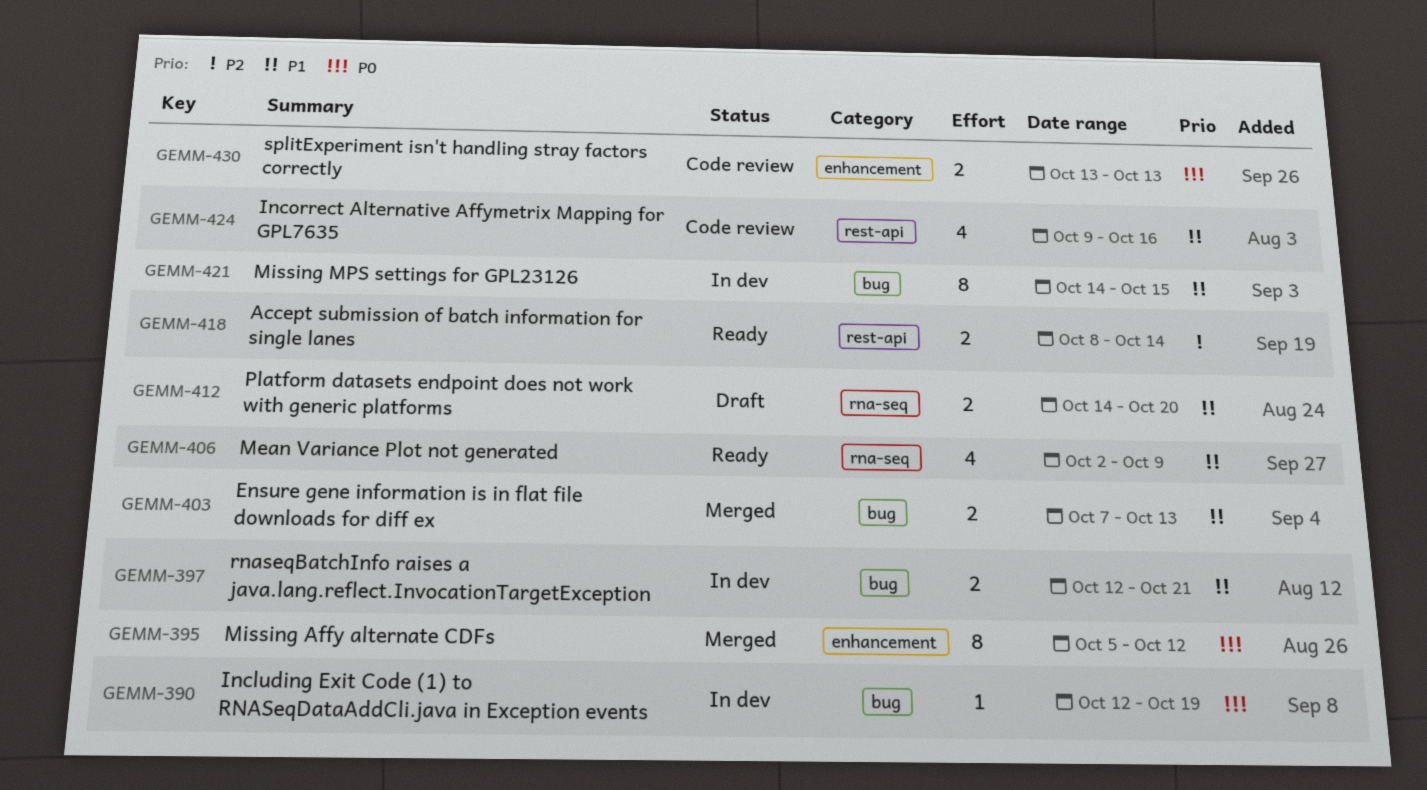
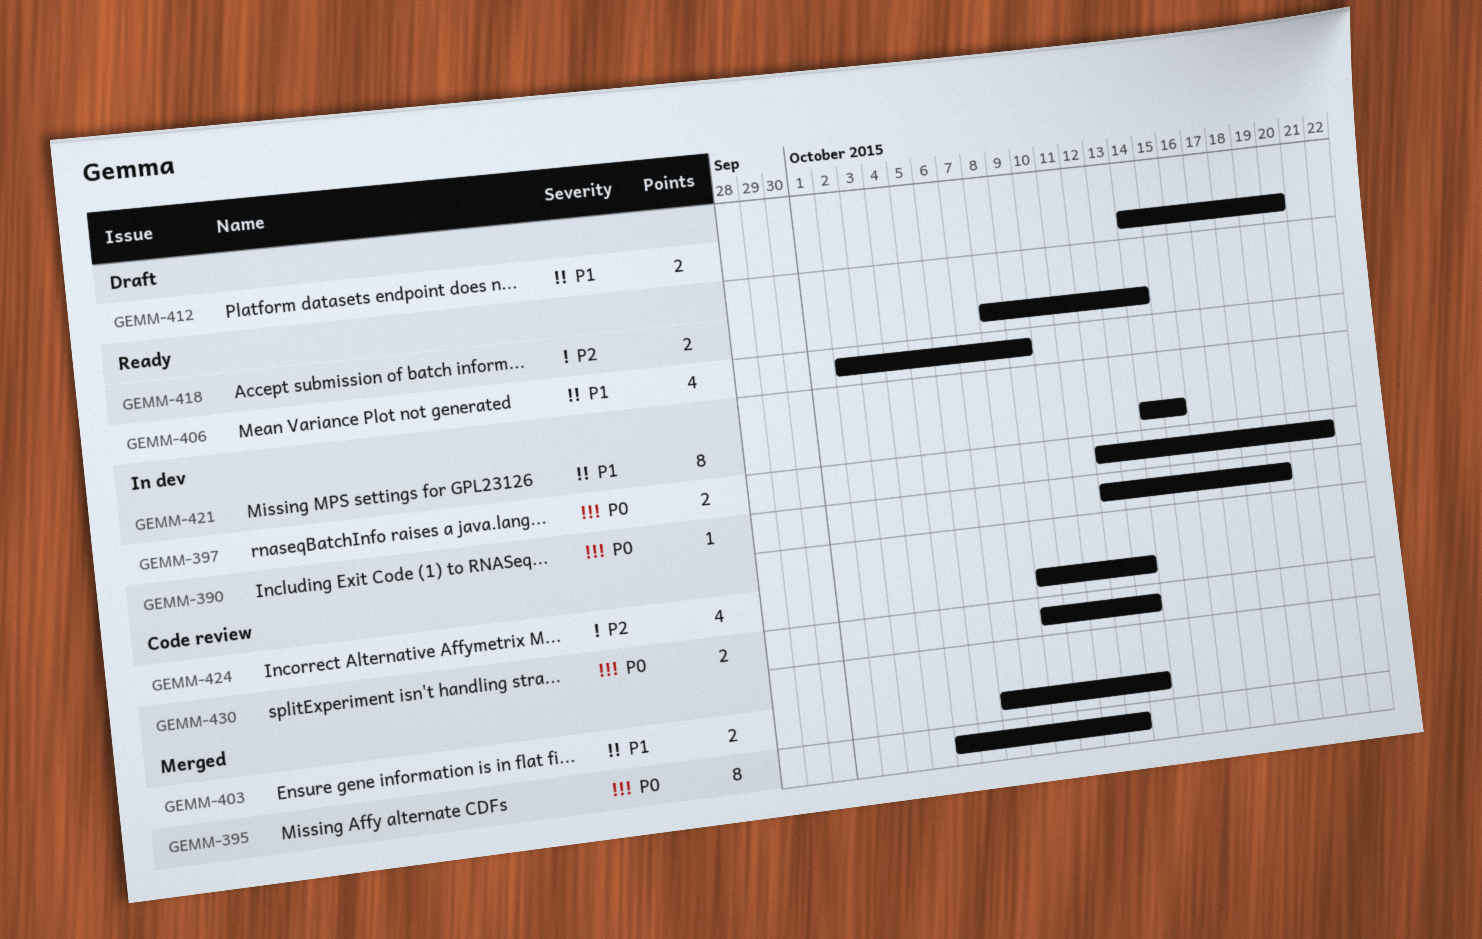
GEMM-397, priority: P1 -> P0
GEMM-424, priority: P1 -> P2
GEMM-424, due: Oct 16 -> Oct 13
GEMM-430, start: Oct 13 -> Oct 9

